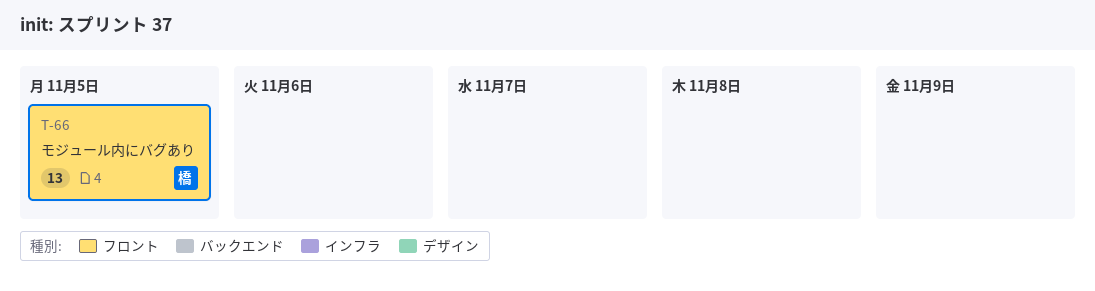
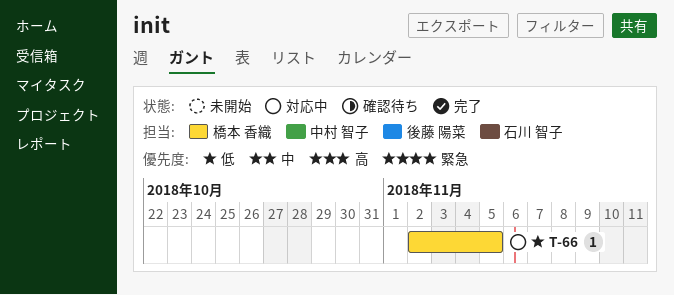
T-66, estimate: 13 -> 1

